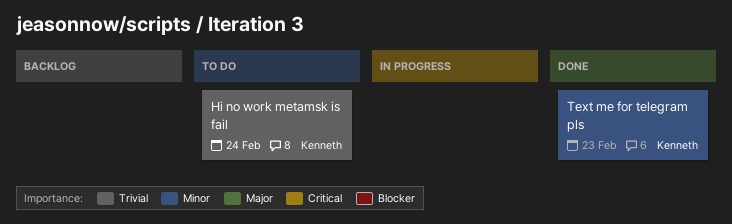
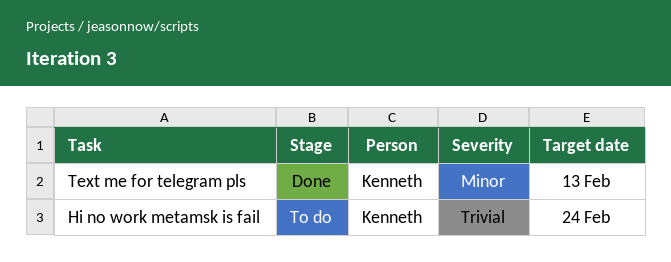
Text me for telegram pls, due: Feb 23 -> Feb 13

